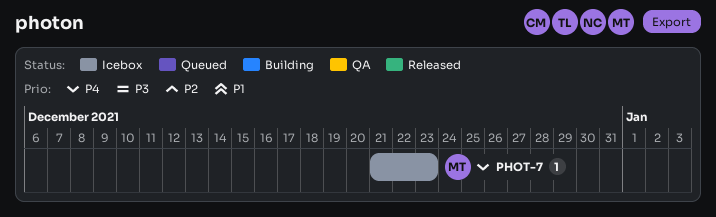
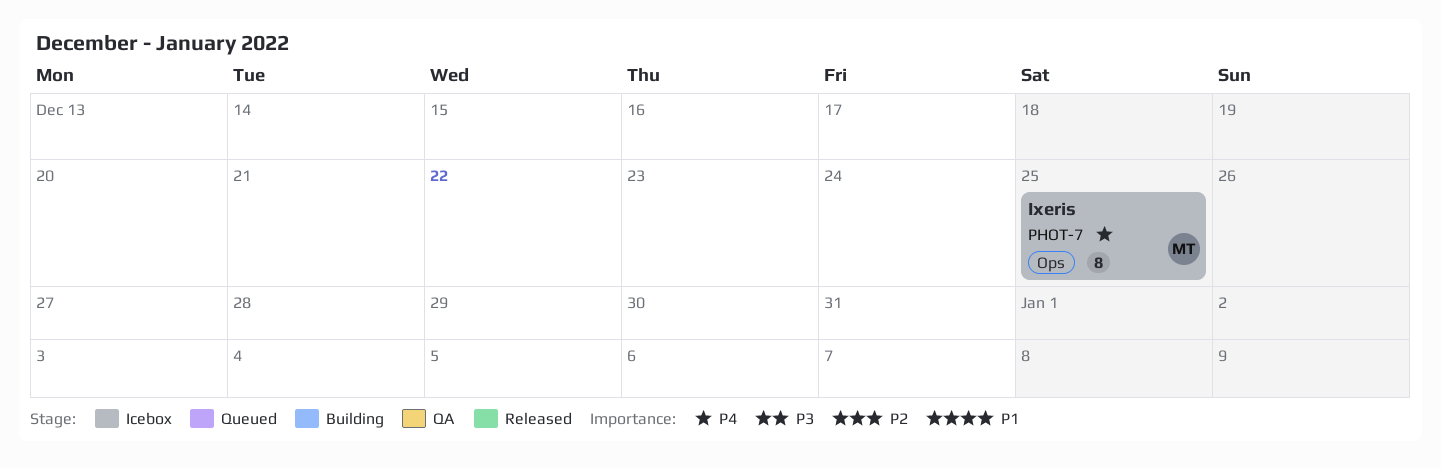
PHOT-7, estimate: 1 -> 8
PHOT-7, due: Dec 23 -> Dec 25

